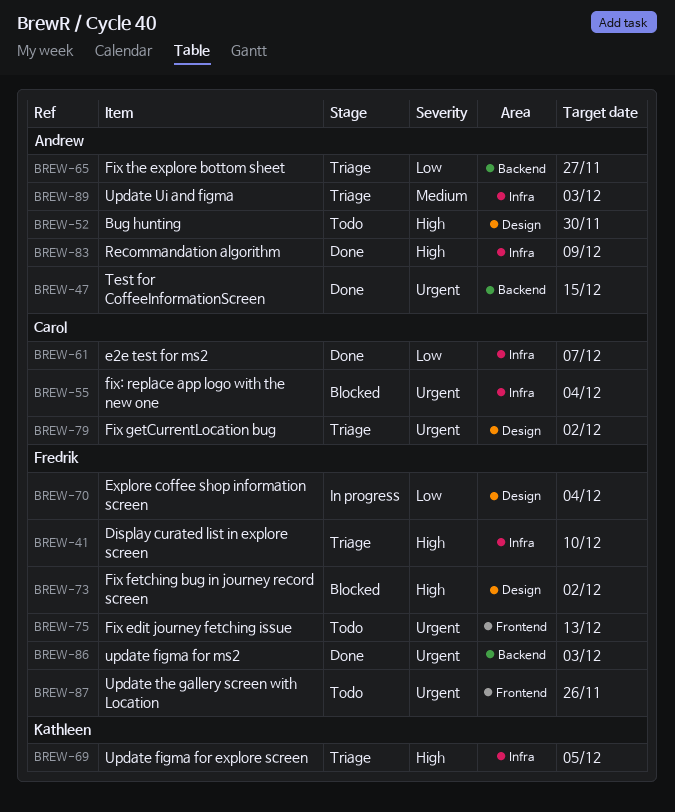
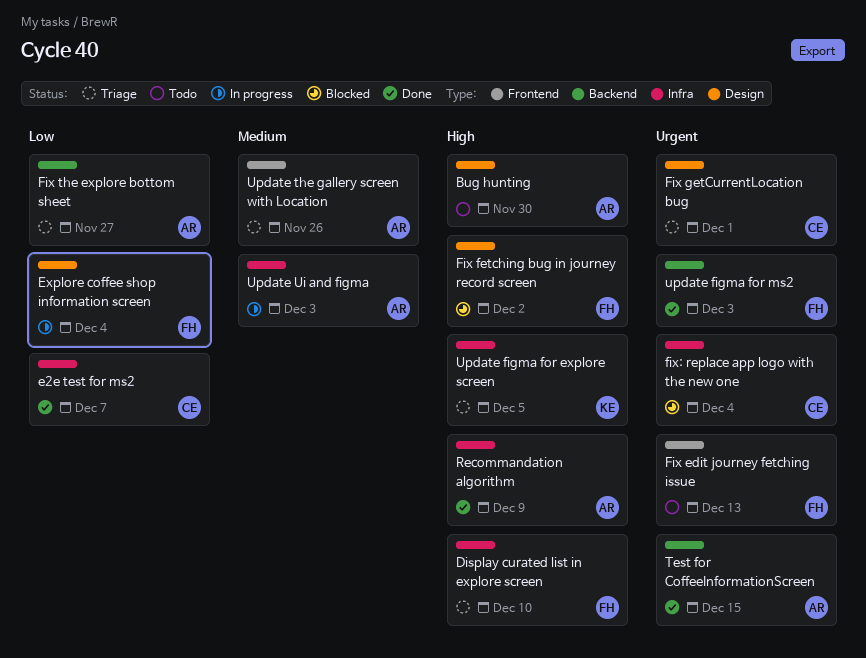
Fix getCurrentLocation bug, due: Dec 2 -> Dec 1
Update the gallery screen with Location, status: Todo -> Triage
Update the gallery screen with Location, owner: Fredrik -> Andrew
Update the gallery screen with Location, priority: Urgent -> Medium
Update Ui and figma, status: Triage -> In progress

